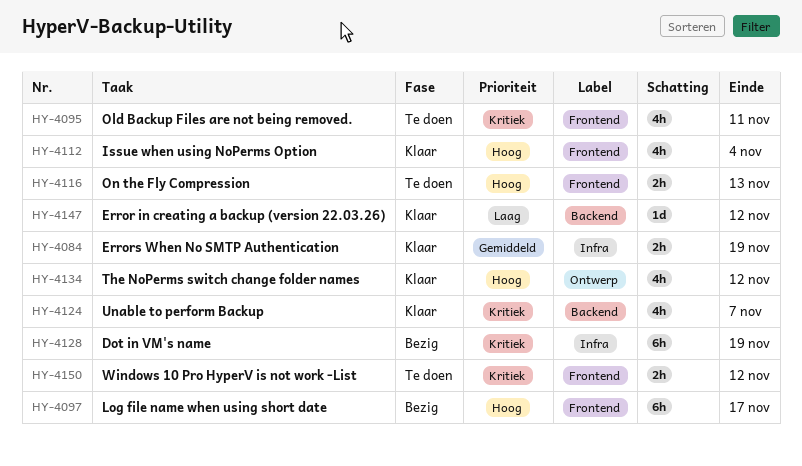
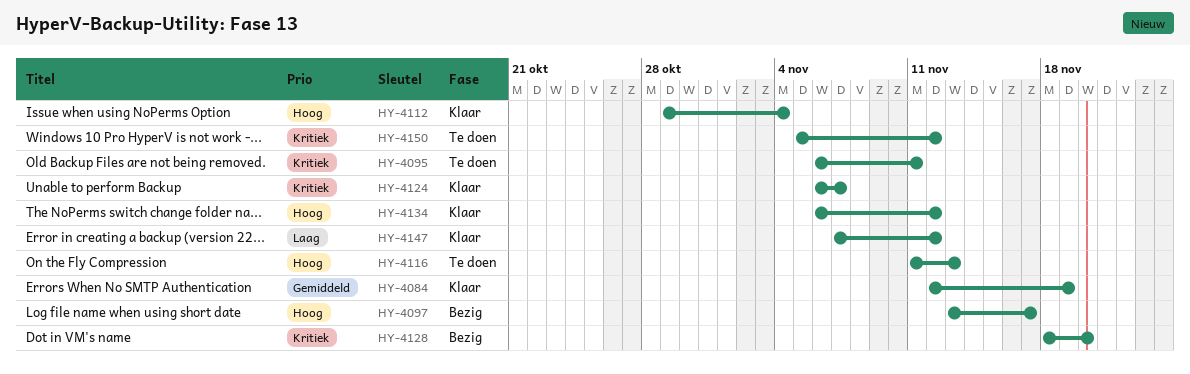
HY-4128, due: Nov 19 -> Nov 20

